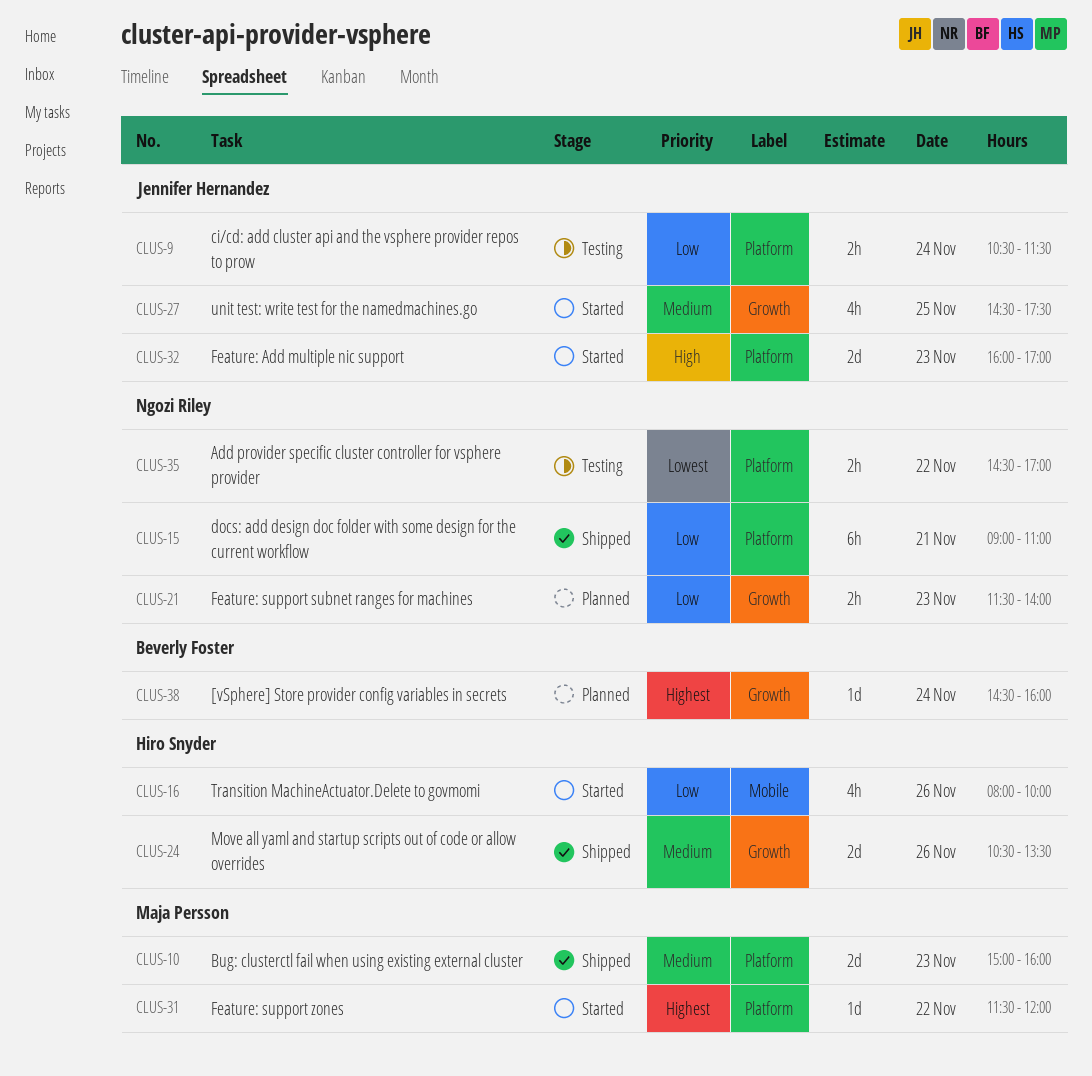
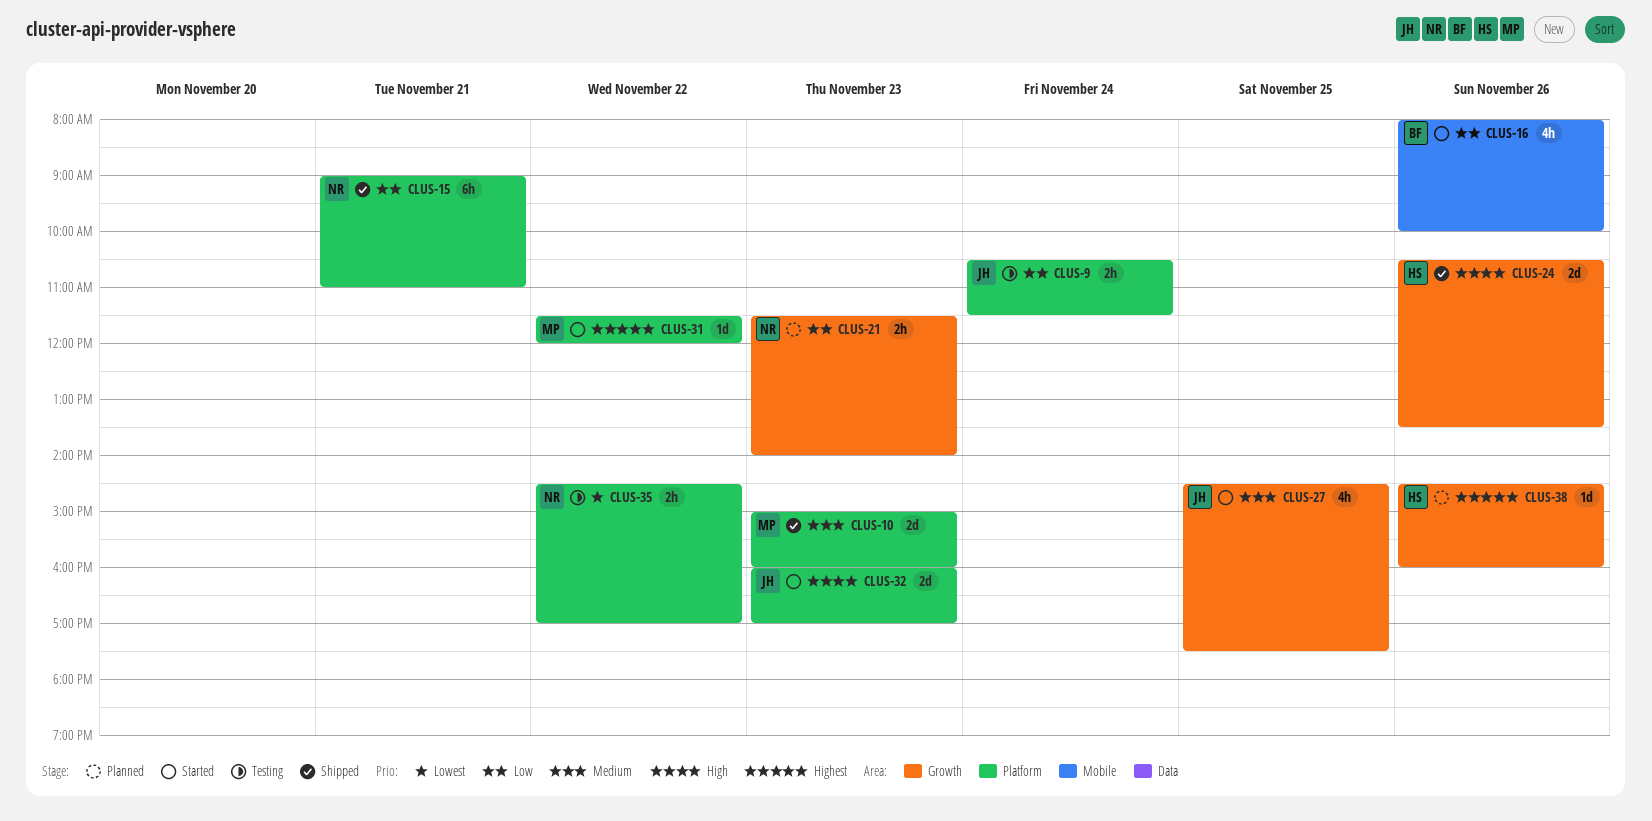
CLUS-16, owner: Hiro Snyder -> Beverly Foster
CLUS-24, priority: Medium -> High
CLUS-38, owner: Beverly Foster -> Hiro Snyder
CLUS-38, day: Nov 24 -> Nov 26

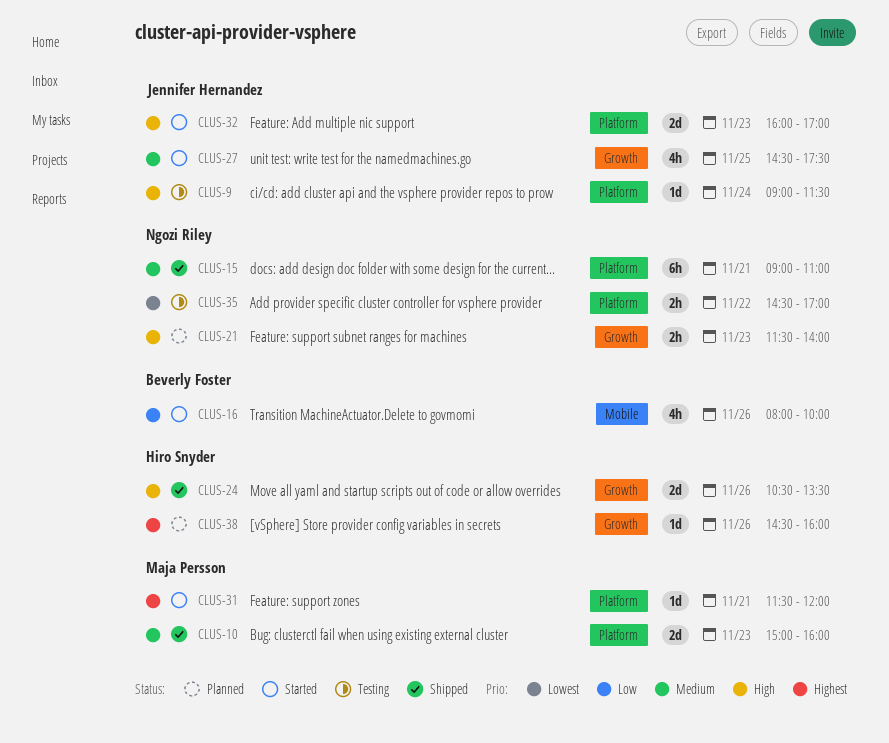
CLUS-9, priority: Low -> High
CLUS-9, estimate: 2h -> 1d
CLUS-9, begins: 10:30 -> 09:00
CLUS-15, priority: Low -> Medium
CLUS-21, priority: Low -> High
CLUS-31, day: Nov 22 -> Nov 21

